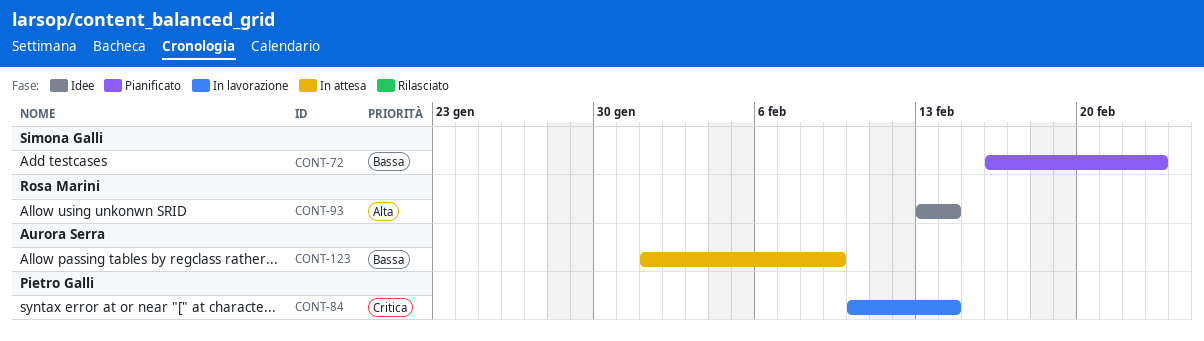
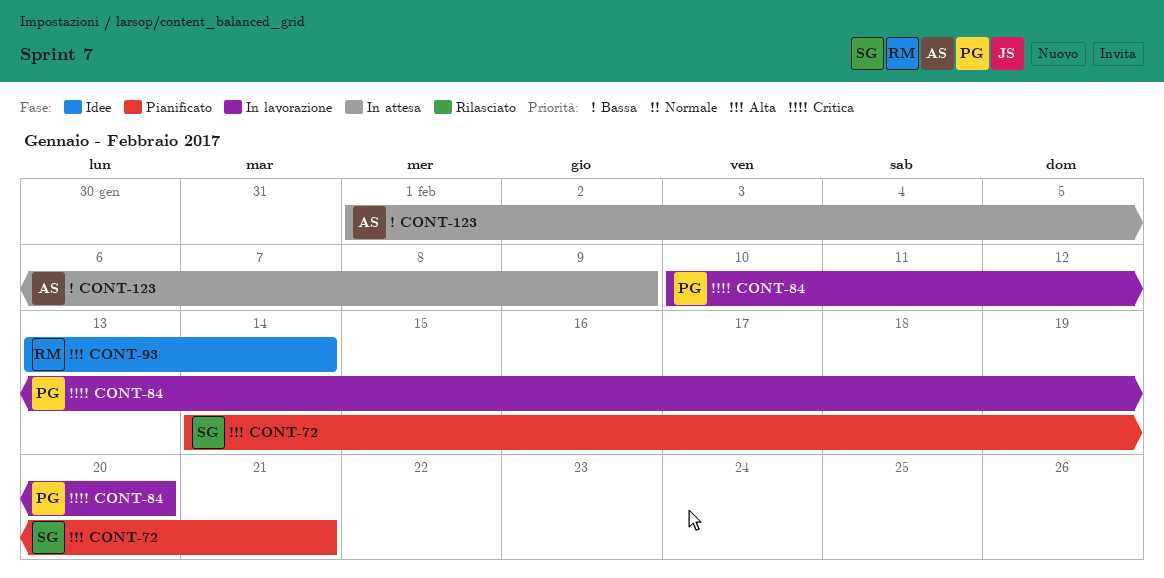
CONT-72, priority: Bassa -> Alta
CONT-72, start: Feb 16 -> Feb 14
CONT-72, due: Feb 23 -> Feb 21
CONT-84, due: Feb 14 -> Feb 20

